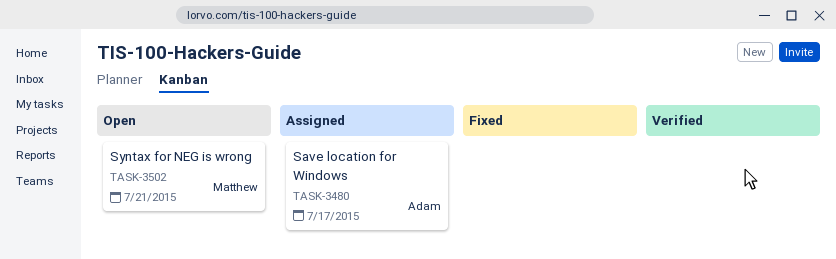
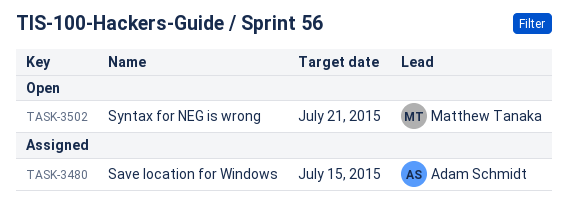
TASK-3480, due: Jul 17 -> Jul 15

